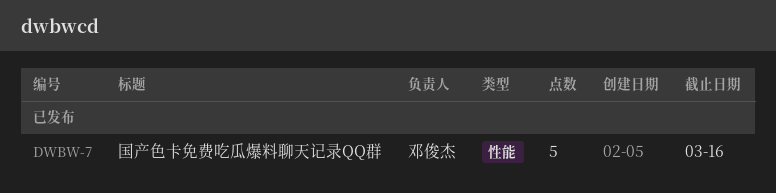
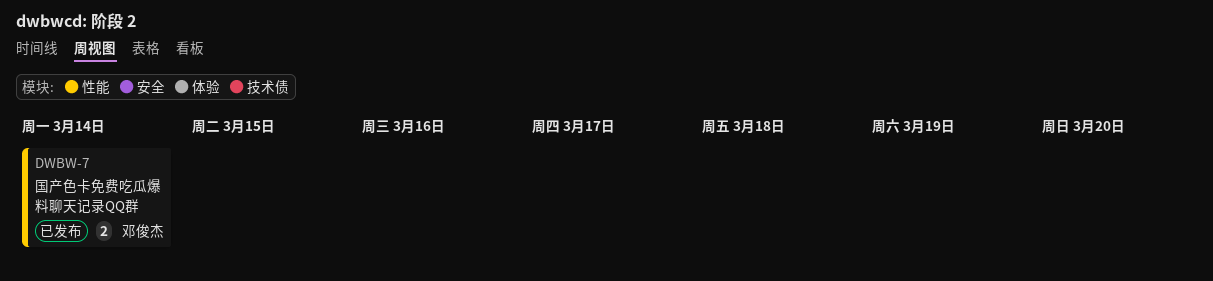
DWBW-7, estimate: 5 -> 2
DWBW-7, due: Mar 16 -> Mar 14

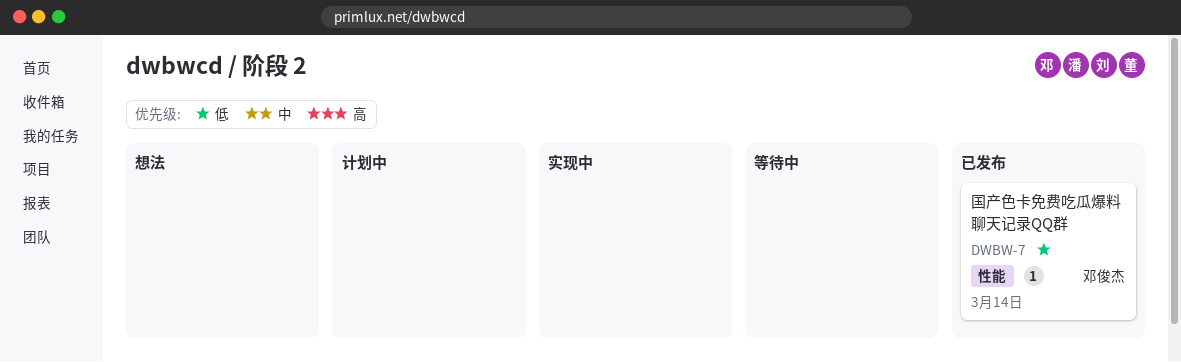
DWBW-7, estimate: 2 -> 1

